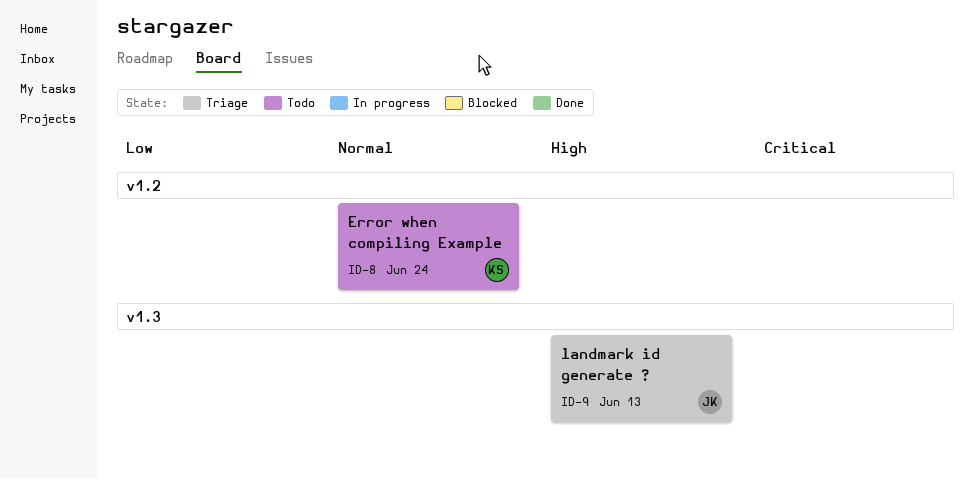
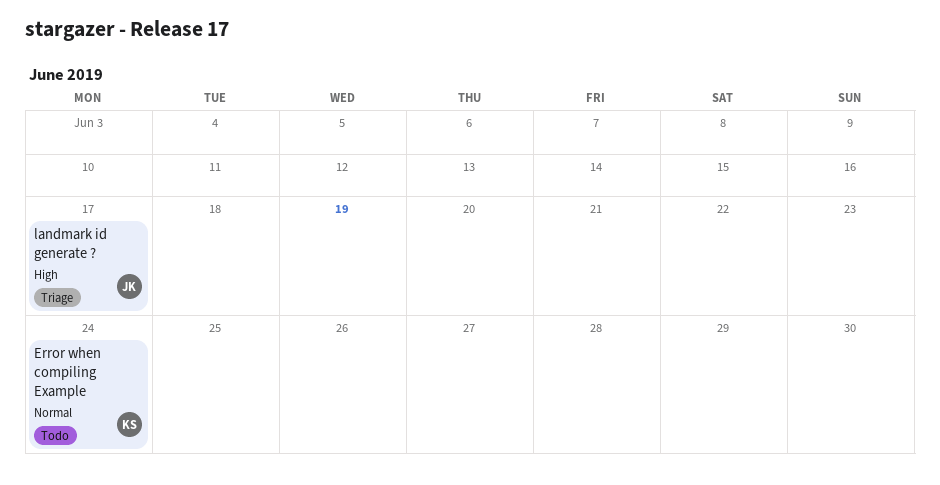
landmark id generate ?, due: Jun 13 -> Jun 17

